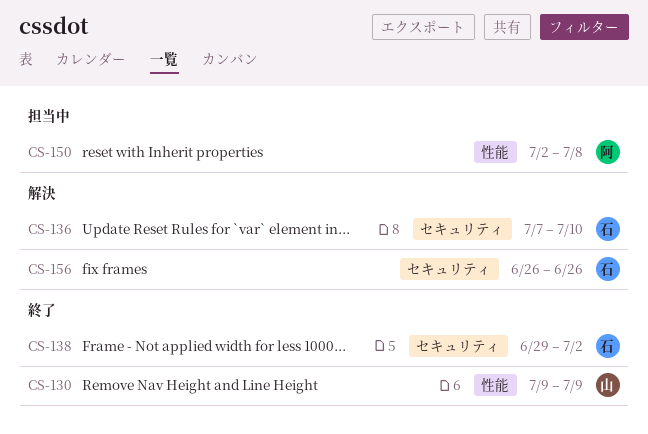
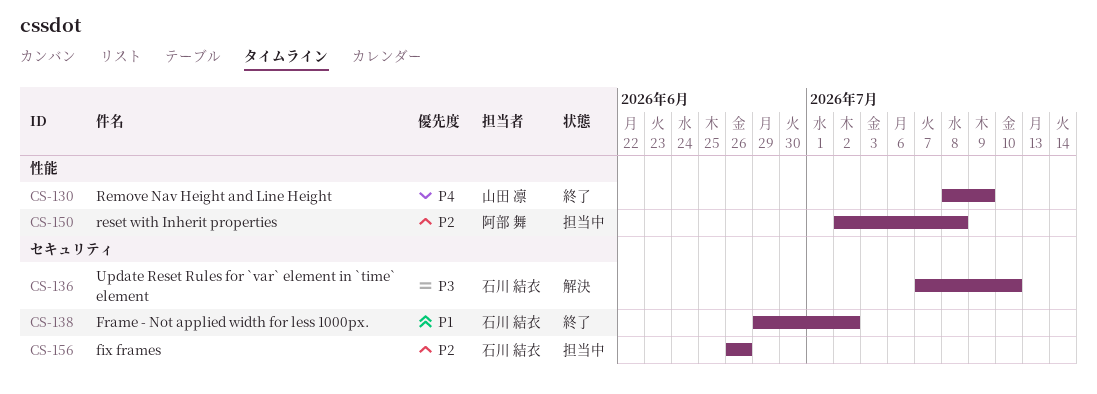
CS-130, start: Jul 9 -> Jul 8
CS-156, status: 解決 -> 担当中

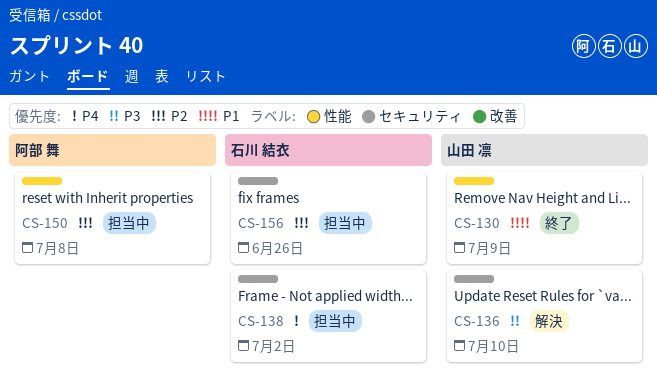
CS-130, priority: P4 -> P1
CS-136, owner: 石川 結衣 -> 山田 凛
CS-138, status: 終了 -> 担当中
CS-138, priority: P1 -> P4

